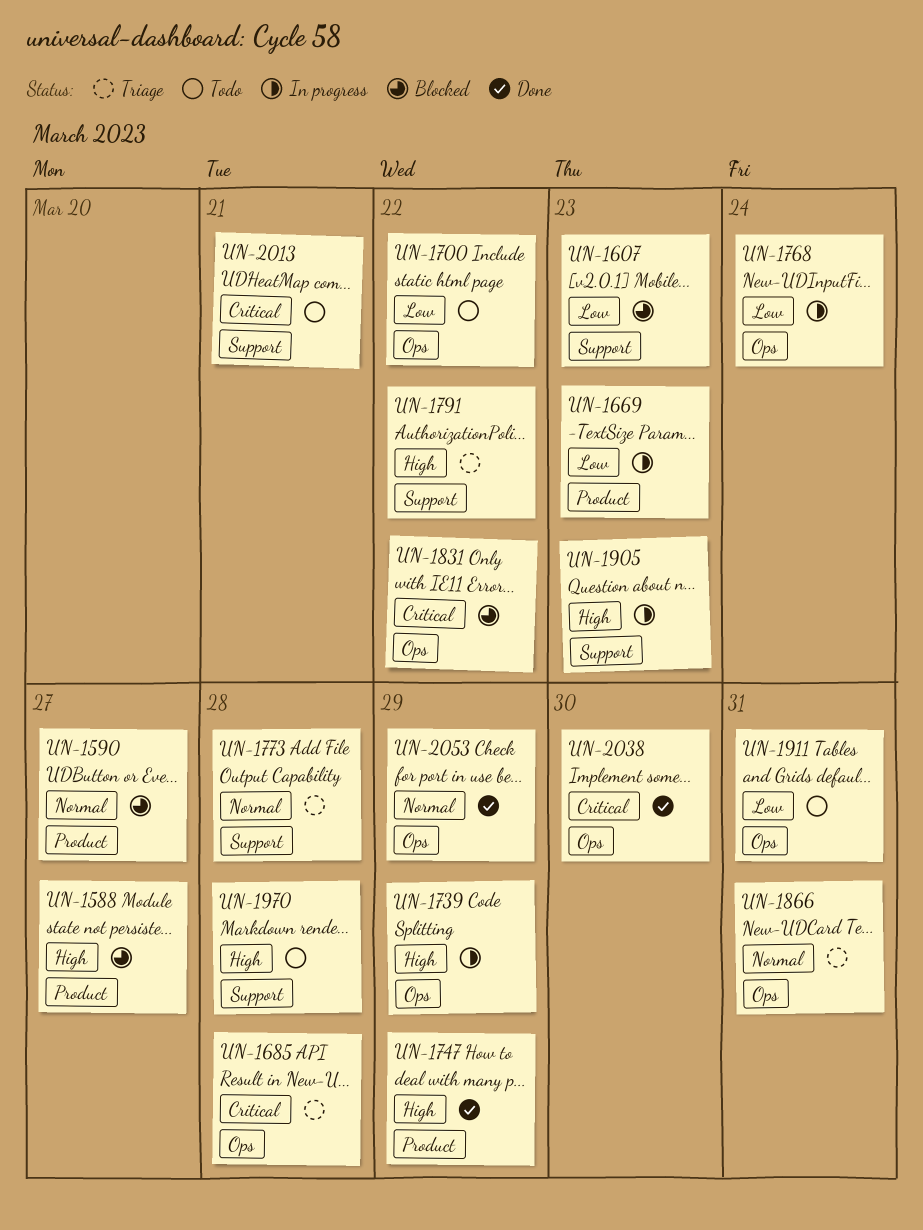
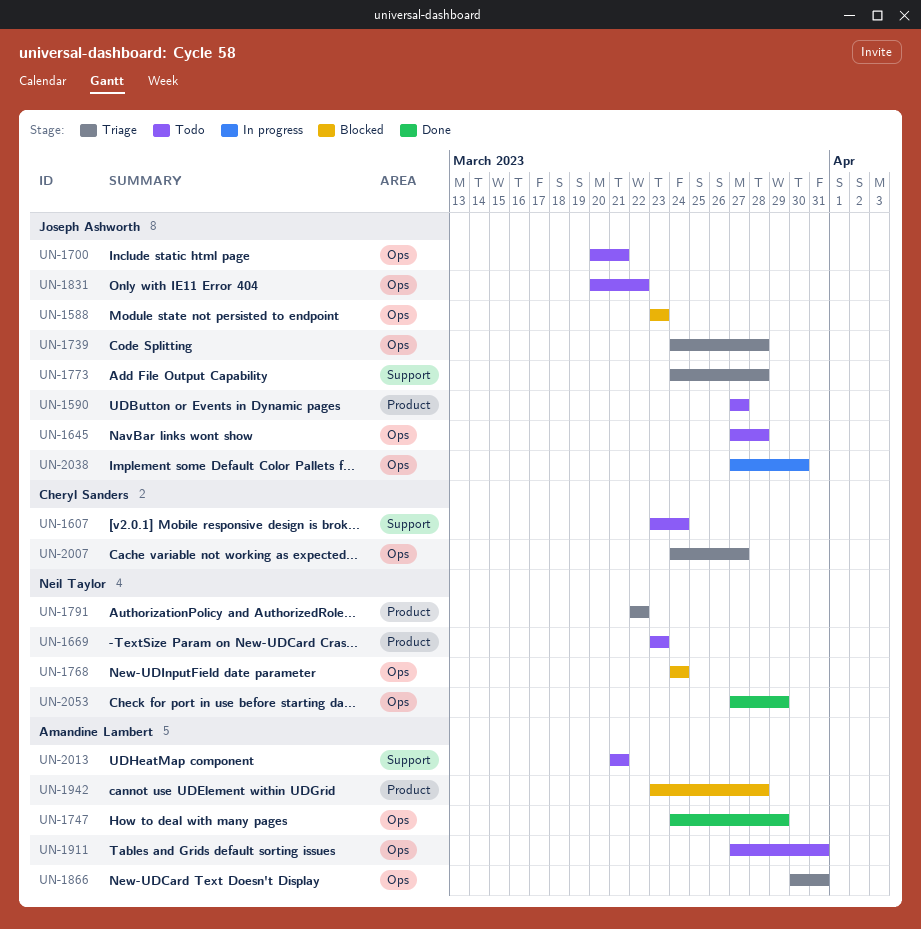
UN-1588, label: Product -> Ops
UN-1588, due: Mar 27 -> Mar 23
UN-1590, status: Blocked -> Todo
UN-1607, status: Blocked -> Todo
UN-1607, due: Mar 23 -> Mar 24
UN-1645: none -> present
UN-1669, status: In progress -> Todo
UN-1685: present -> none
UN-1700, due: Mar 22 -> Mar 21
UN-1739, status: In progress -> Triage
UN-1739, due: Mar 29 -> Mar 28
UN-1747, label: Product -> Ops
UN-1768, status: In progress -> Blocked
UN-1791, label: Support -> Product
UN-1831, status: Blocked -> Todo
UN-1905: present -> none
UN-1942: none -> present
UN-1970: present -> none
UN-2007: none -> present
UN-2038, status: Done -> In progress

